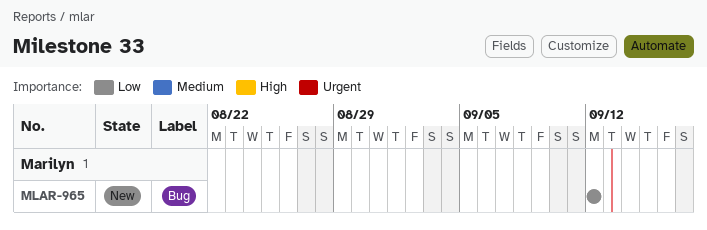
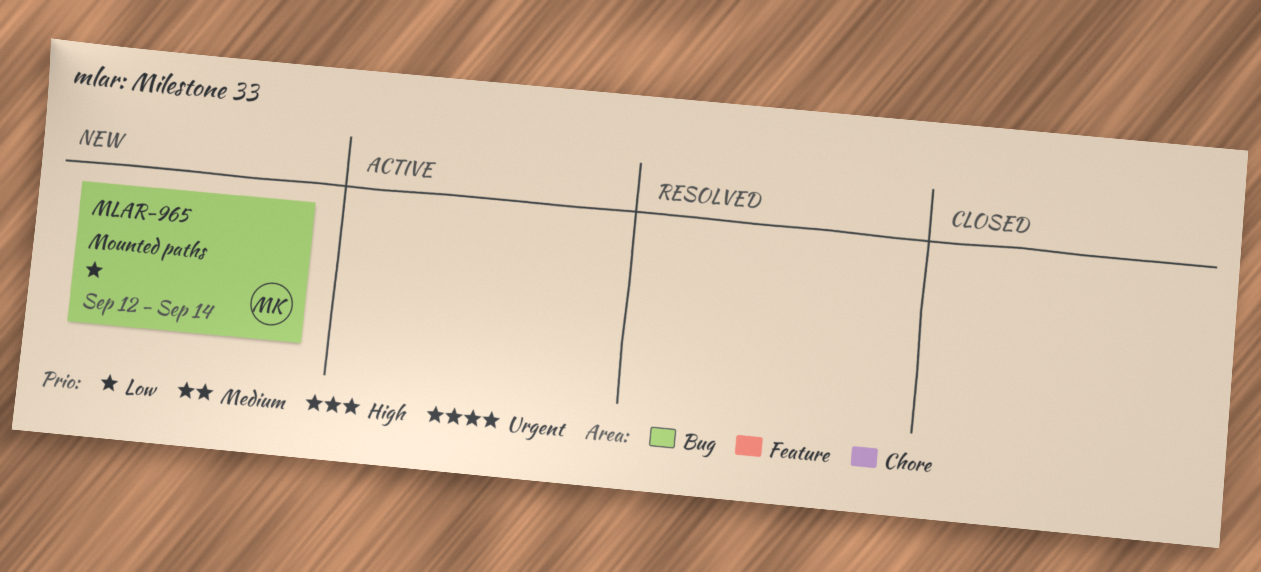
MLAR-965, due: Sep 12 -> Sep 14

